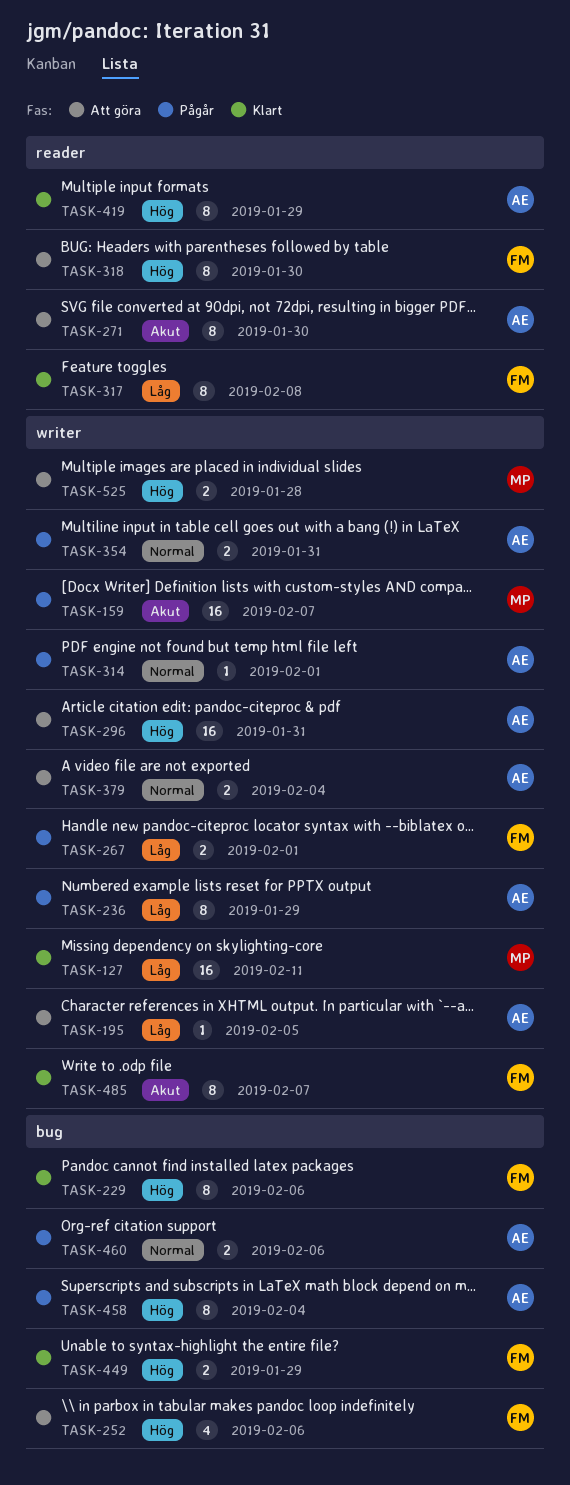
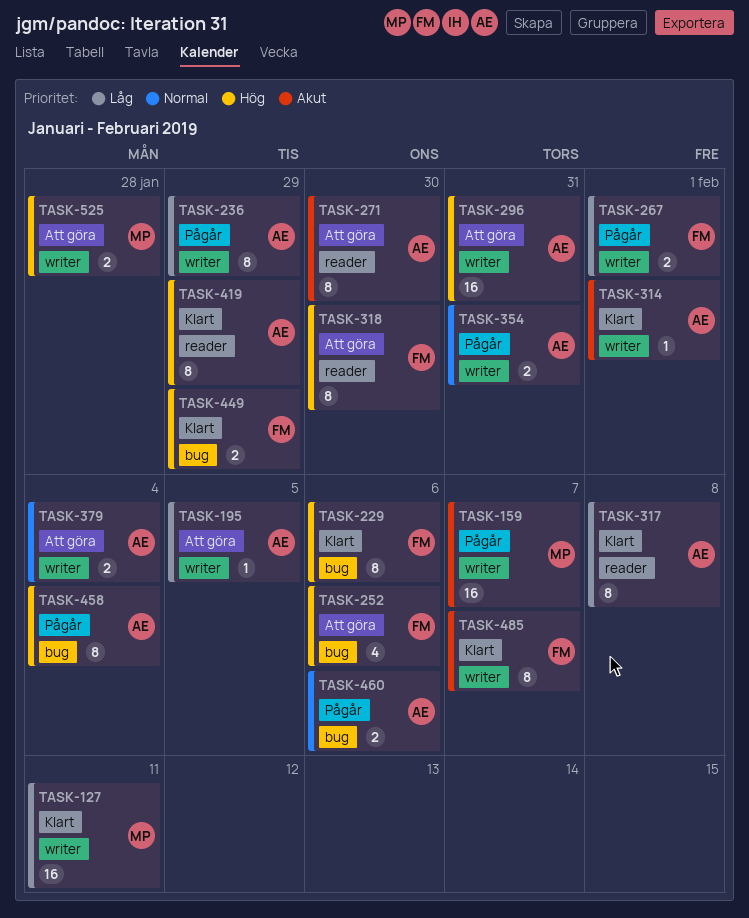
TASK-314, status: Pågår -> Klart
TASK-314, priority: Normal -> Akut
TASK-317, owner: FM -> AE

